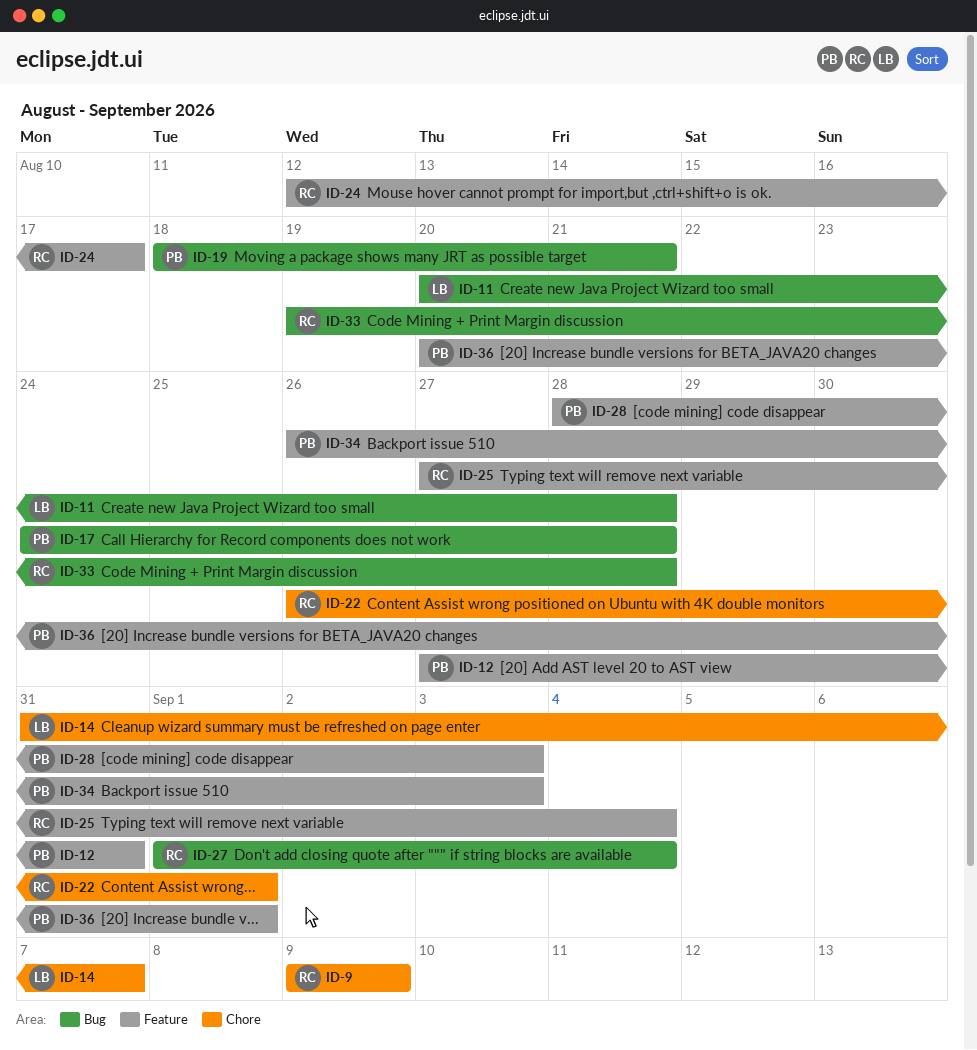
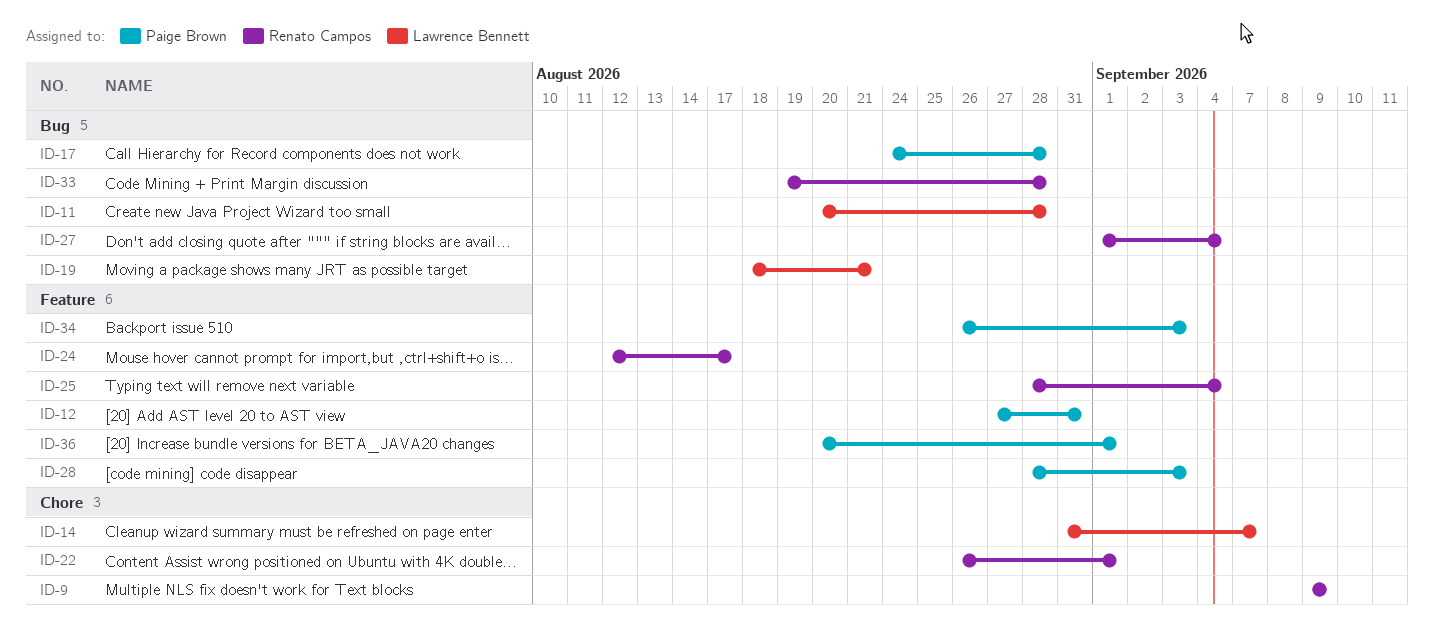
ID-19, owner: Paige Brown -> Lawrence Bennett
ID-25, start: Aug 27 -> Aug 28

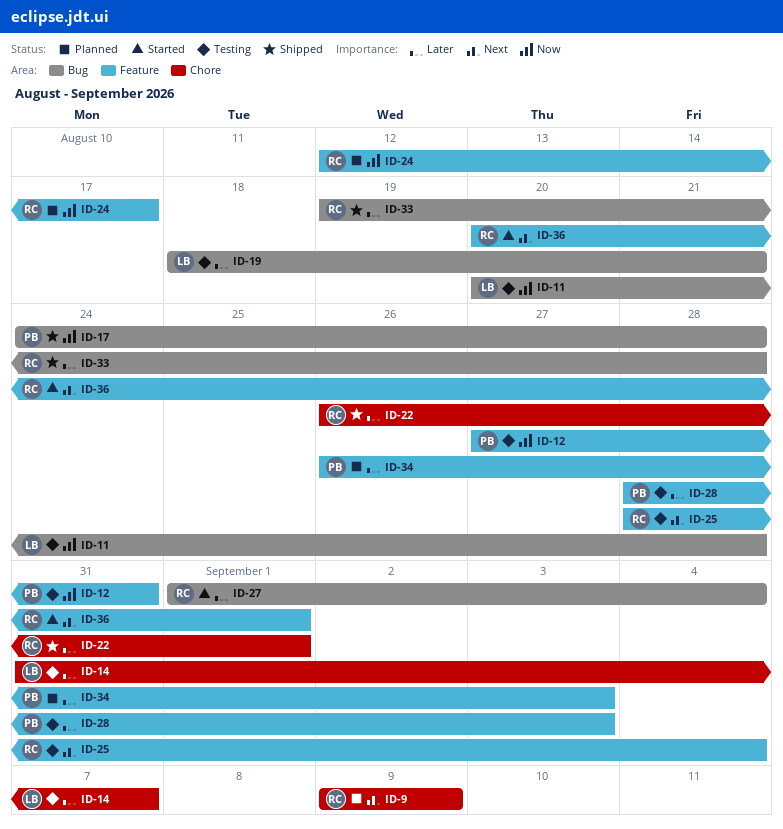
ID-36, owner: Paige Brown -> Renato Campos

